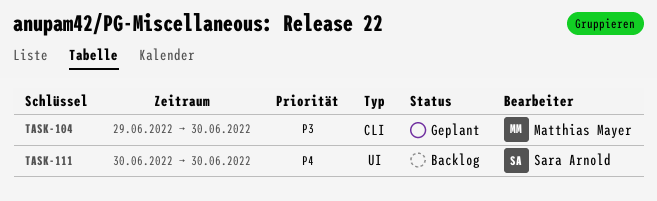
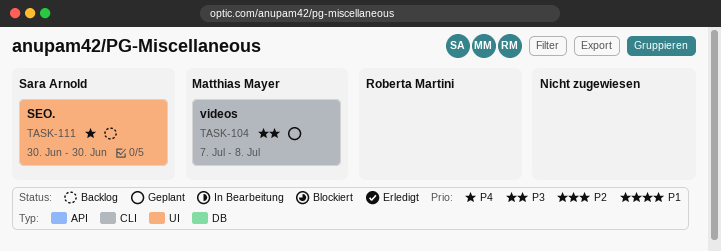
TASK-104, start: Jun 29 -> Jul 7
TASK-104, due: Jun 30 -> Jul 8

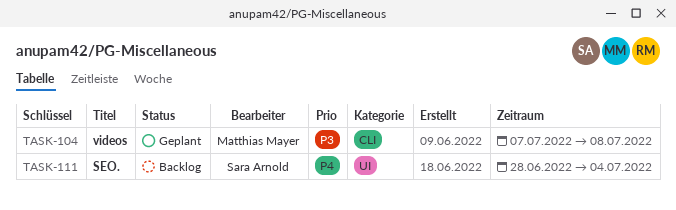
TASK-111, start: Jun 30 -> Jun 28
TASK-111, due: Jun 30 -> Jul 4

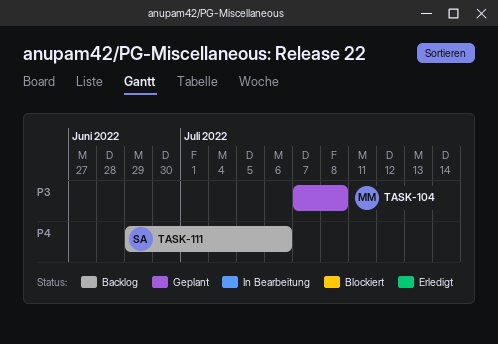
TASK-111, start: Jun 28 -> Jun 29
TASK-111, due: Jul 4 -> Jul 6

